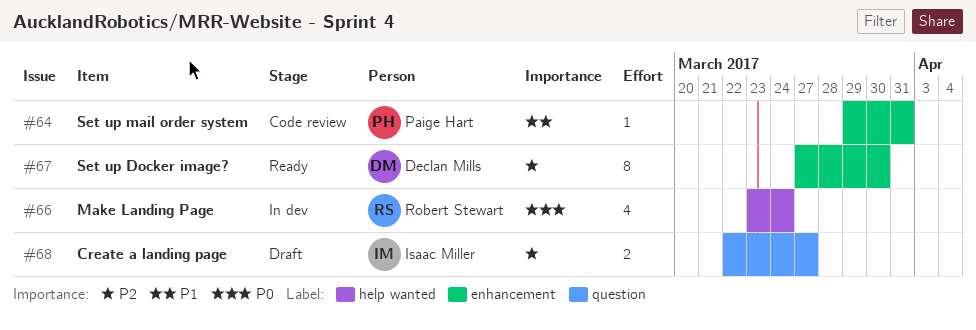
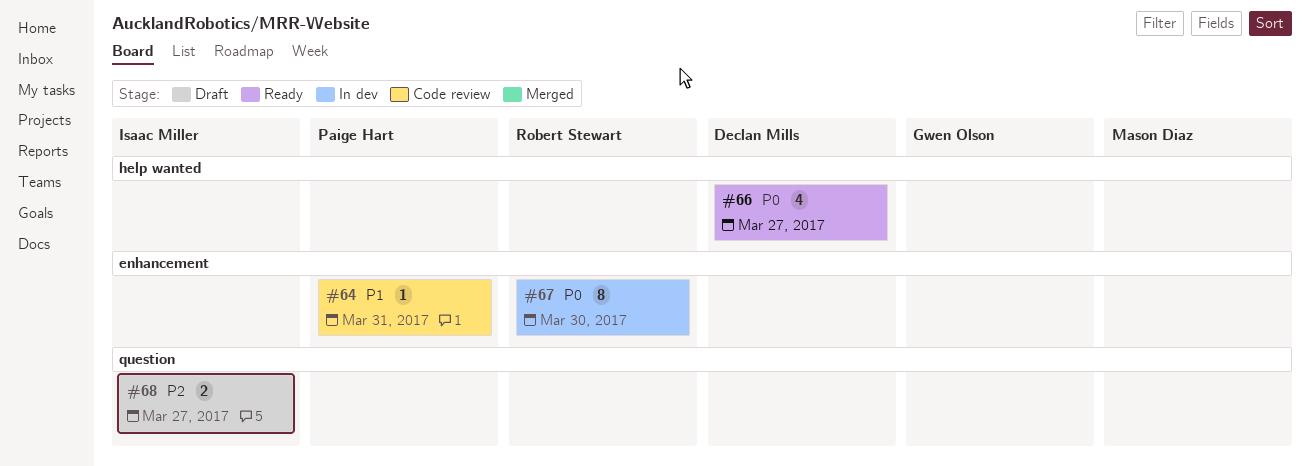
#66, status: In dev -> Ready
#66, owner: Robert Stewart -> Declan Mills
#66, due: Mar 24 -> Mar 27
#67, status: Ready -> In dev
#67, owner: Declan Mills -> Robert Stewart
#67, priority: P2 -> P0

